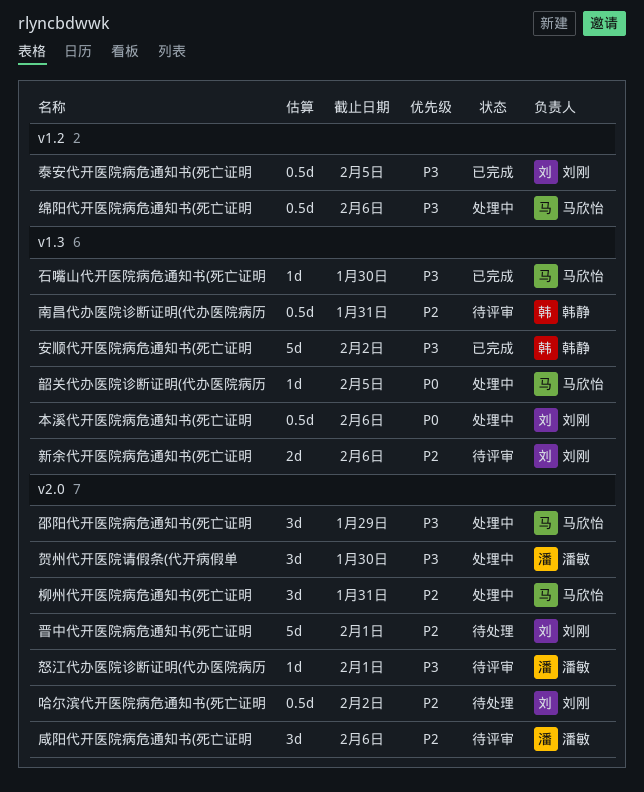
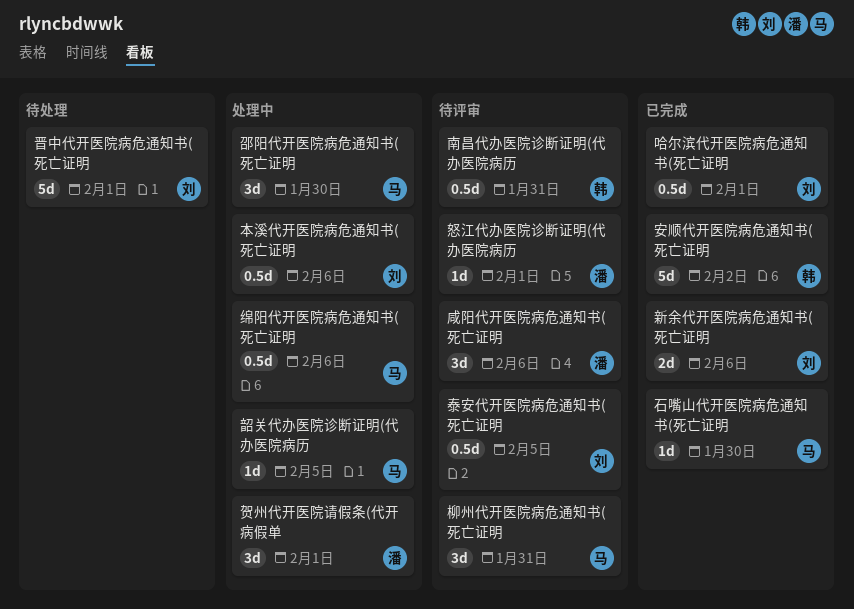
哈尔滨代开医院病危通知书(死亡证明, status: 待处理 -> 已完成
哈尔滨代开医院病危通知书(死亡证明, due: Feb 2 -> Feb 1
新余代开医院病危通知书(死亡证明, status: 待评审 -> 已完成
柳州代开医院病危通知书(死亡证明, status: 处理中 -> 待评审
泰安代开医院病危通知书(死亡证明, status: 已完成 -> 待评审
贺州代开医院请假条(代开病假单, due: Jan 30 -> Feb 1
邵阳代开医院病危通知书(死亡证明, due: Jan 29 -> Jan 30

